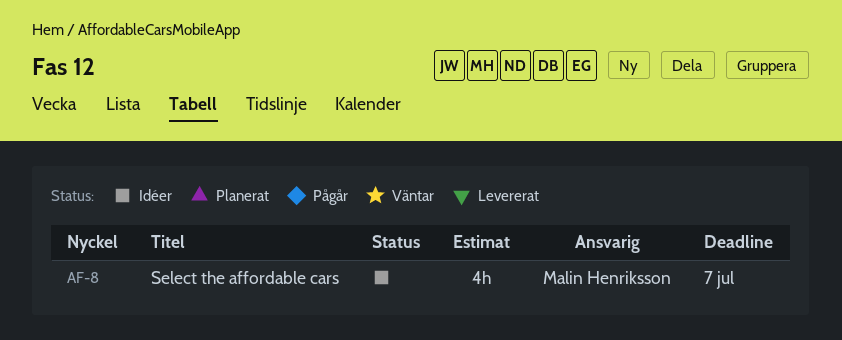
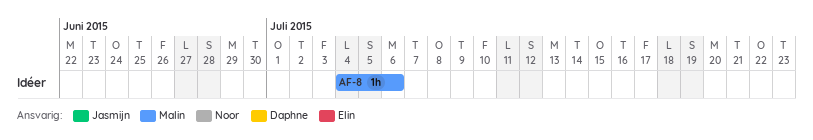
AF-8, estimate: 4h -> 1h
AF-8, due: Jul 7 -> Jul 6

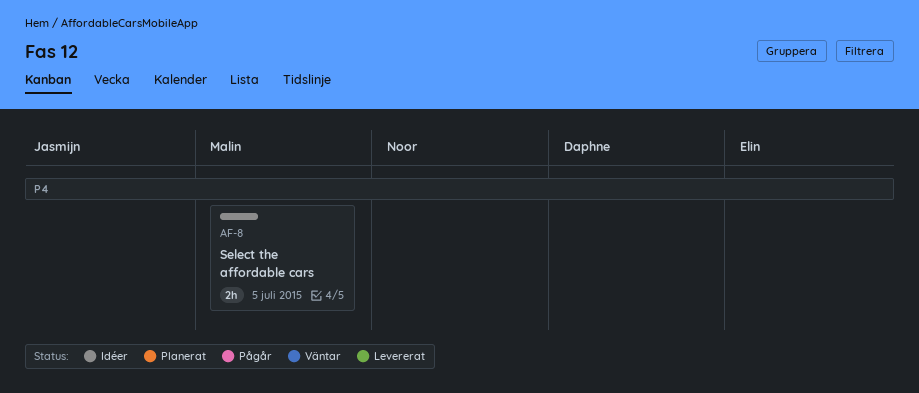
AF-8, estimate: 1h -> 2h
AF-8, due: Jul 6 -> Jul 5

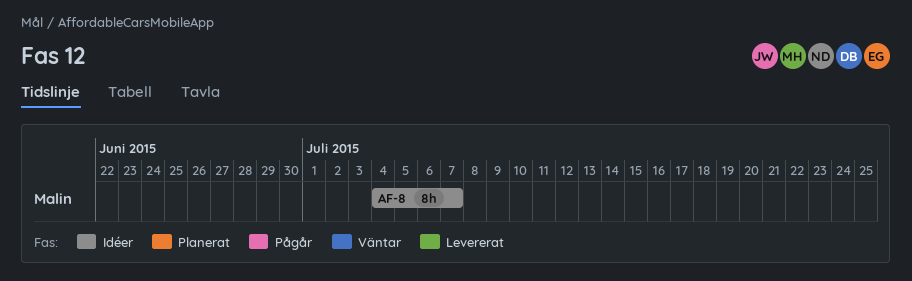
AF-8, estimate: 2h -> 8h
AF-8, due: Jul 5 -> Jul 7

